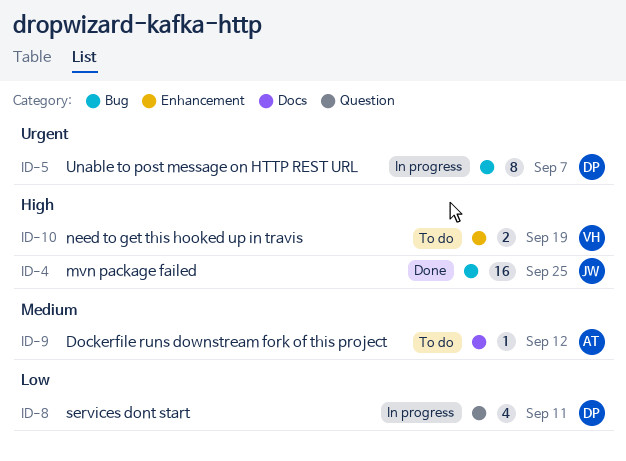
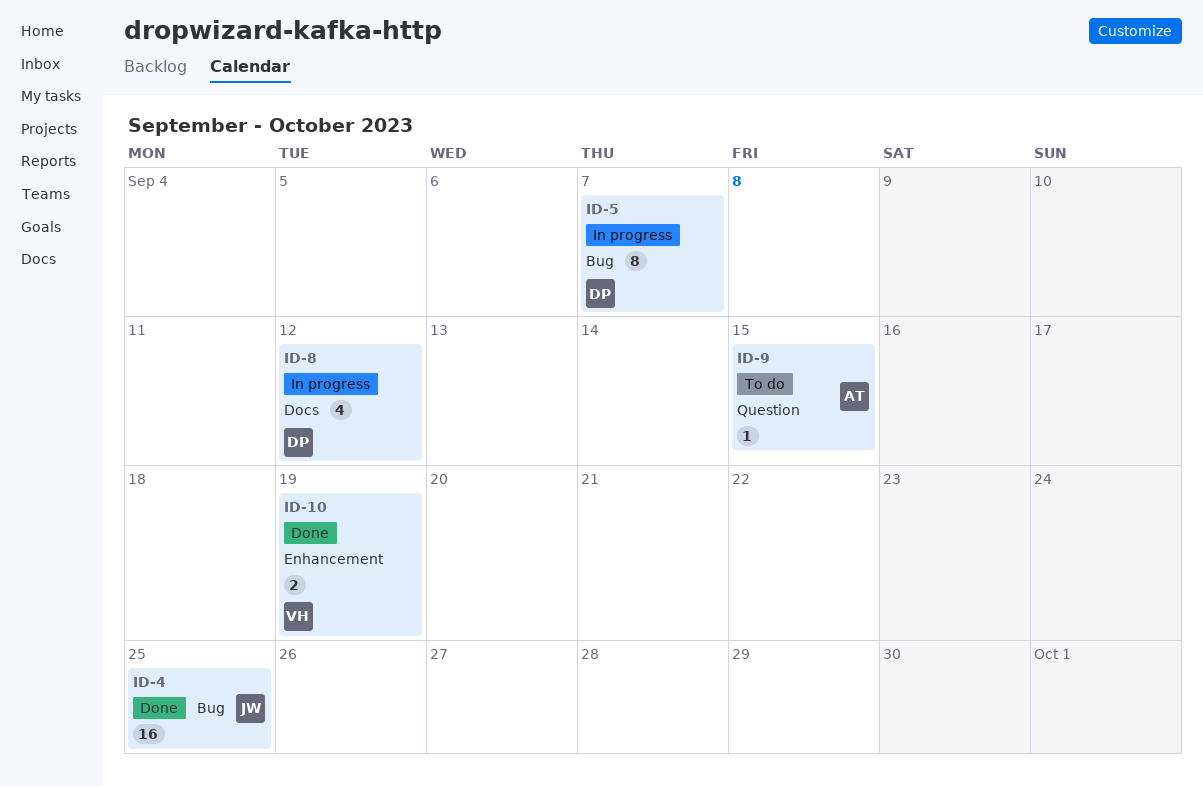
ID-8, label: Question -> Docs
ID-8, due: Sep 11 -> Sep 12
ID-9, label: Docs -> Question
ID-9, due: Sep 12 -> Sep 15
ID-10, status: To do -> Done

